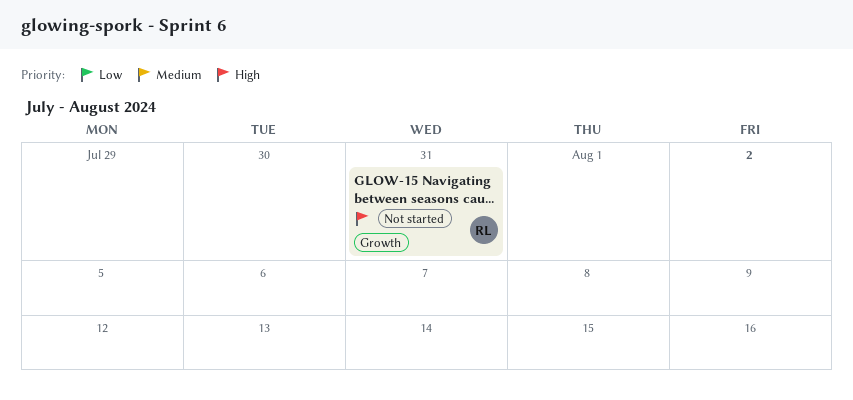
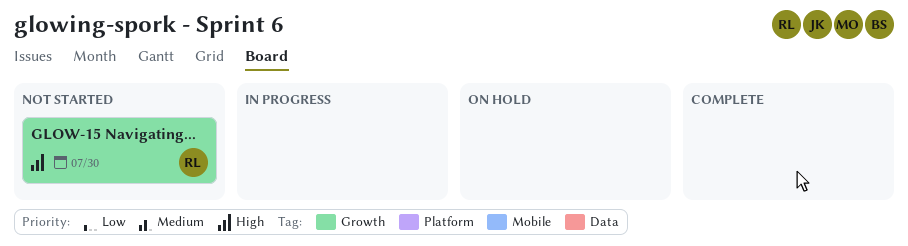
GLOW-15, due: Jul 31 -> Jul 30

